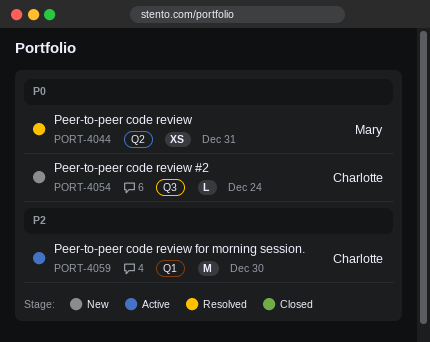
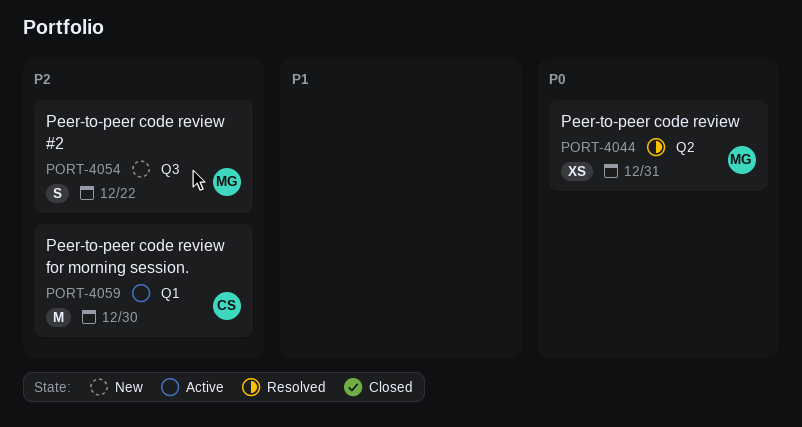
PORT-4054, owner: Charlotte -> Mary
PORT-4054, priority: P0 -> P2
PORT-4054, estimate: L -> S
PORT-4054, due: Dec 24 -> Dec 22

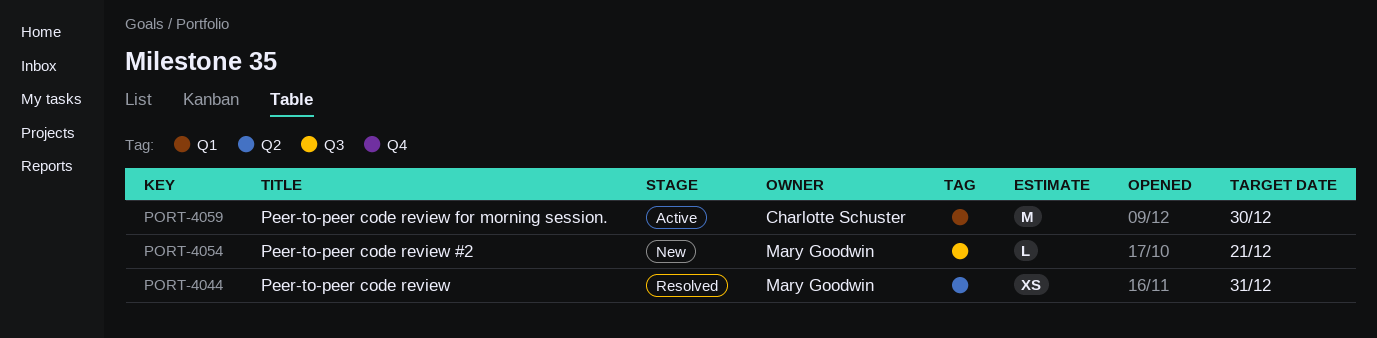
PORT-4054, estimate: S -> L
PORT-4054, due: Dec 22 -> Dec 21

